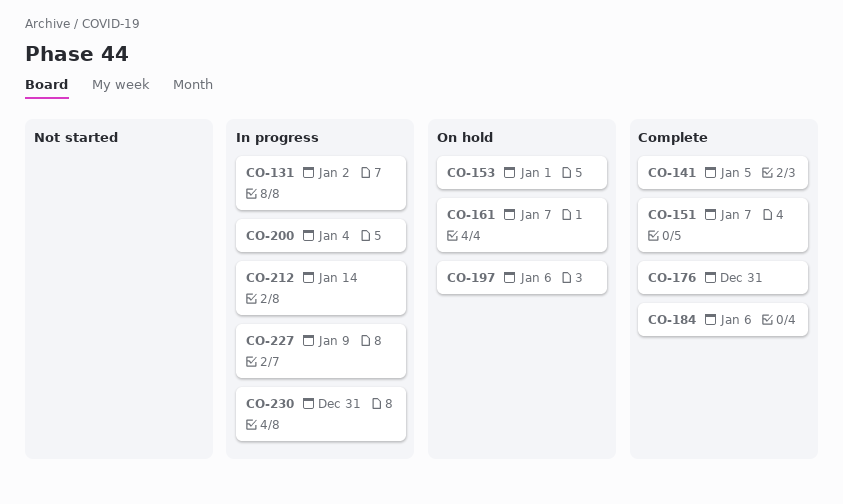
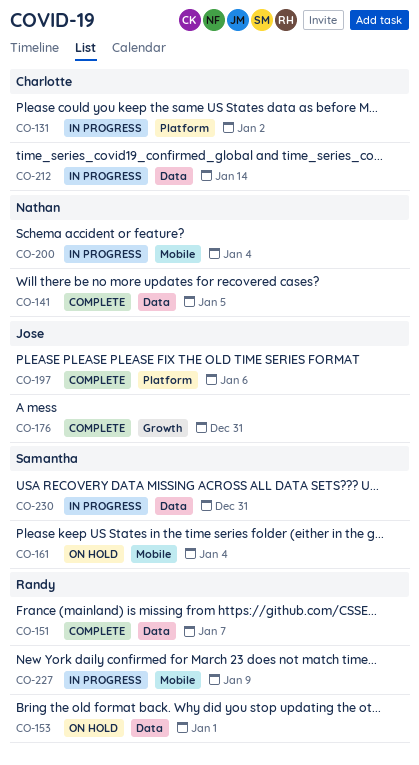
CO-161, due: Jan 7 -> Jan 4
CO-184: present -> none
CO-197, status: On hold -> Complete

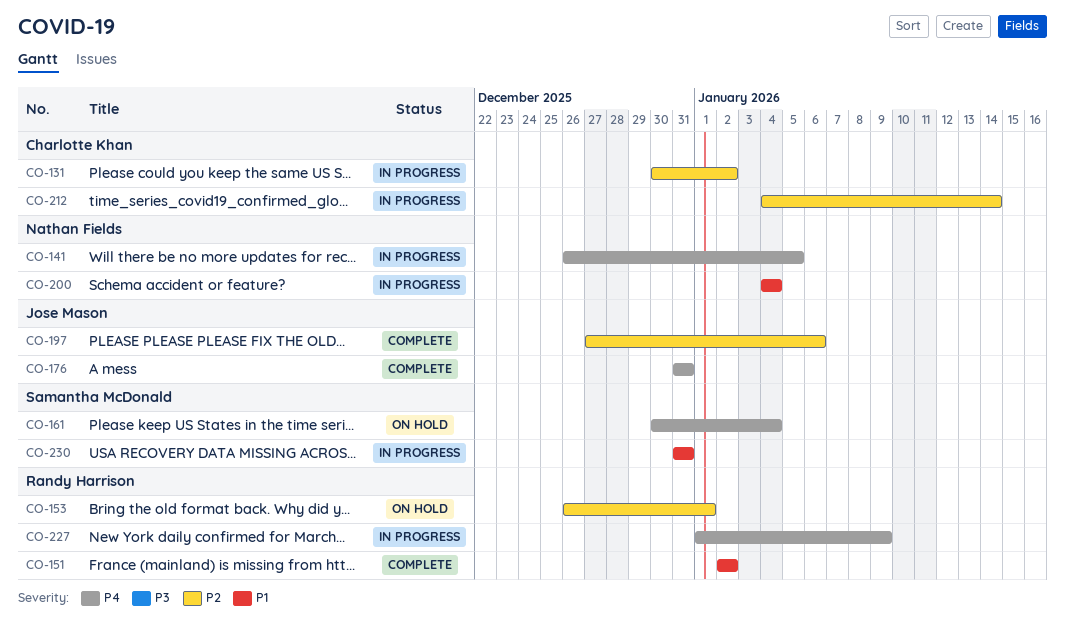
CO-141, status: Complete -> In progress
CO-151, due: Jan 7 -> Jan 2

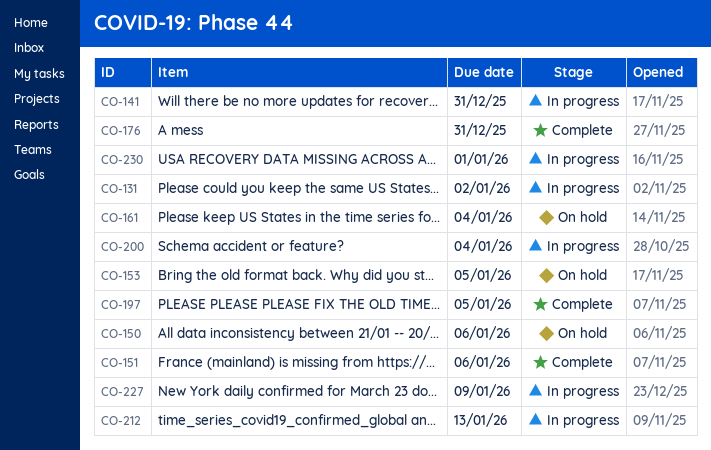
CO-141, due: Jan 5 -> Dec 31
CO-150: none -> present
CO-151, due: Jan 2 -> Jan 6
CO-153, due: Jan 1 -> Jan 5
CO-197, due: Jan 6 -> Jan 5
CO-212, due: Jan 14 -> Jan 13
CO-230, due: Dec 31 -> Jan 1

